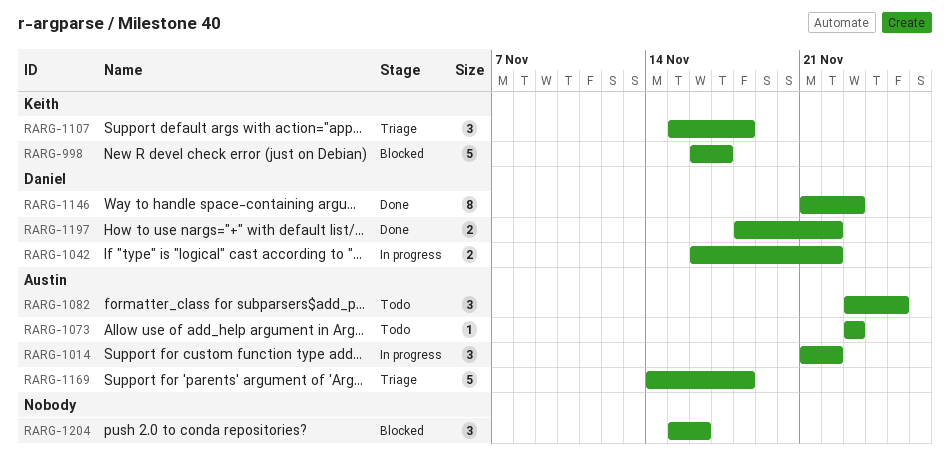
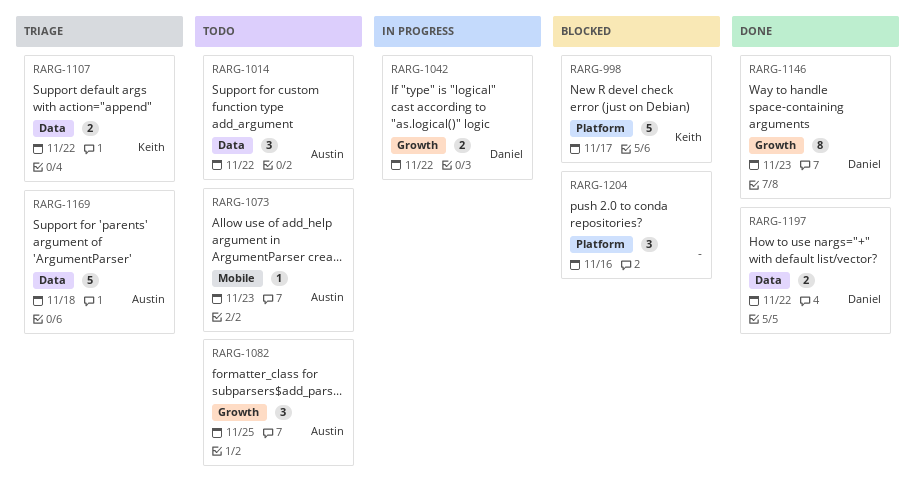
RARG-1014, status: In progress -> Todo
RARG-1107, estimate: 3 -> 2
RARG-1107, due: Nov 18 -> Nov 22

